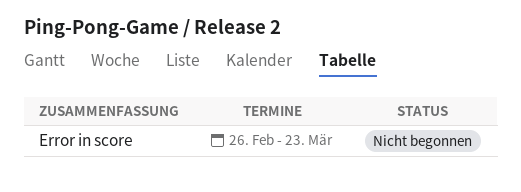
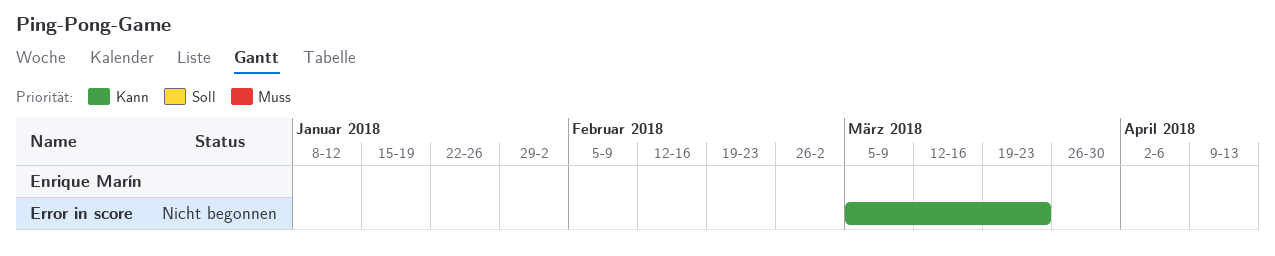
Error in score, start: Feb 26 -> Mar 5

